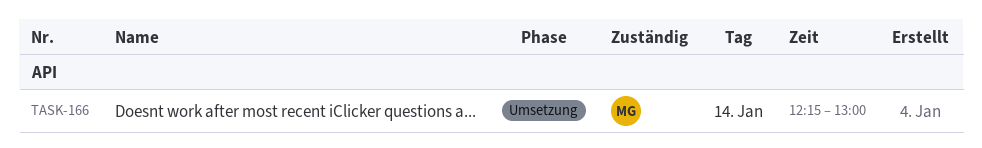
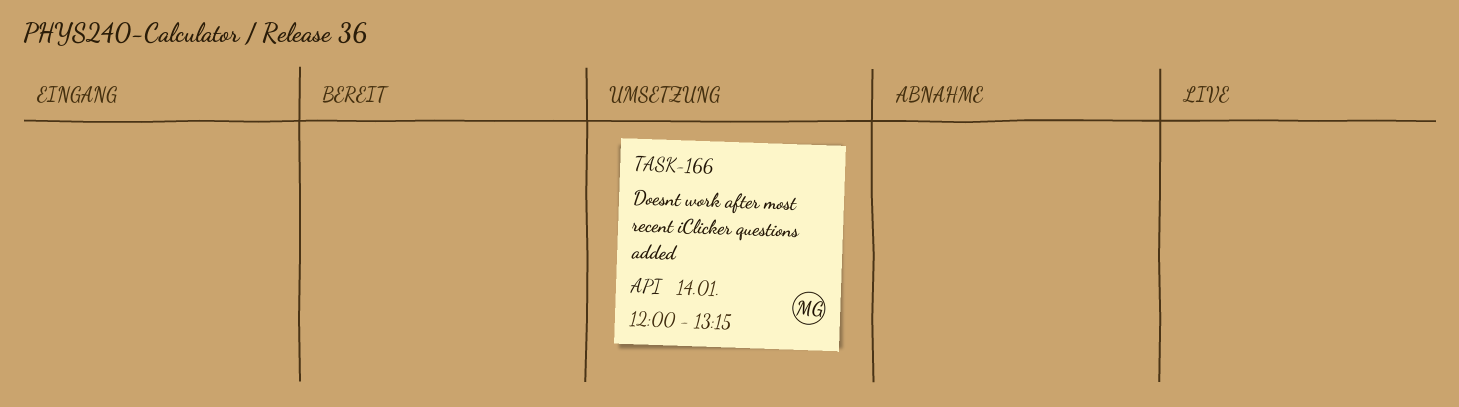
TASK-166, begins: 12:15 -> 12:00
TASK-166, ends: 13:00 -> 13:15

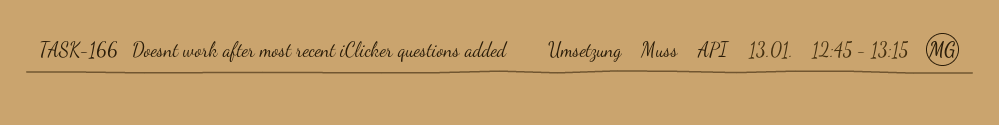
TASK-166, day: Jan 14 -> Jan 13
TASK-166, begins: 12:00 -> 12:45

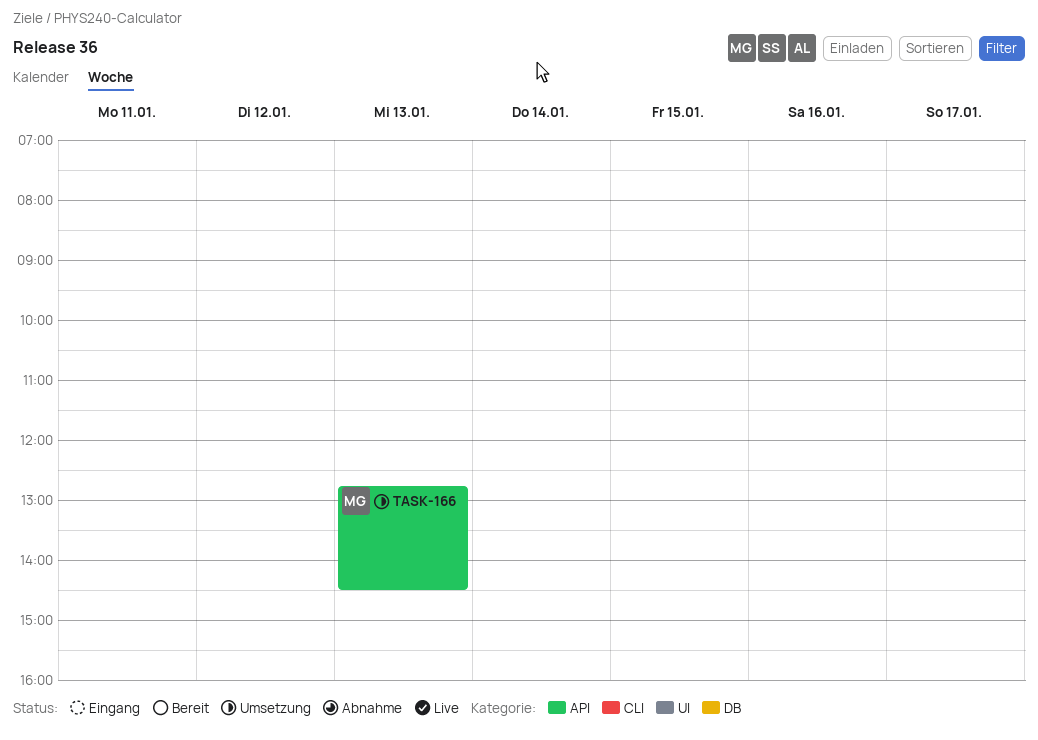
TASK-166, ends: 13:15 -> 14:30

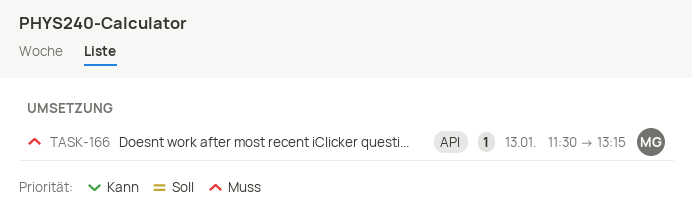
TASK-166, begins: 12:45 -> 11:30
TASK-166, ends: 14:30 -> 13:15

